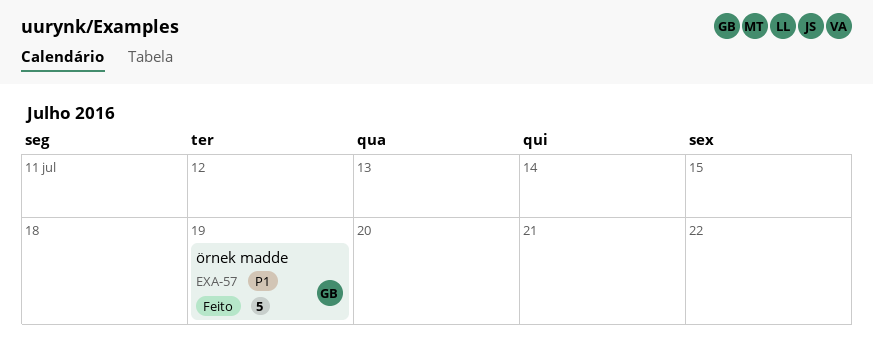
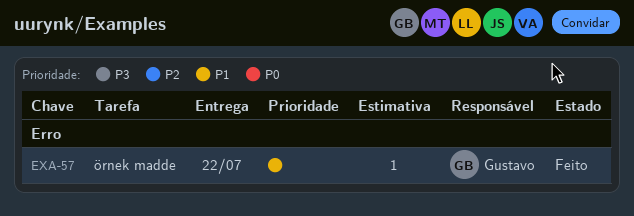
EXA-57, estimate: 5 -> 1
EXA-57, due: Jul 19 -> Jul 22

